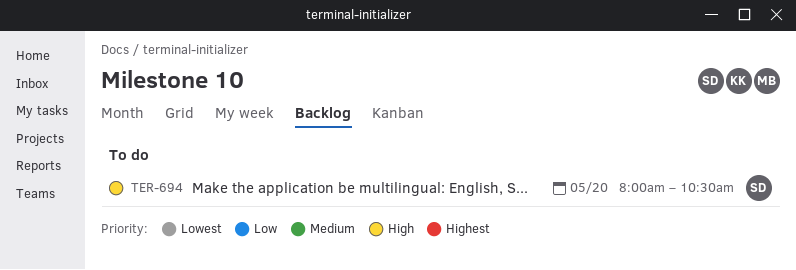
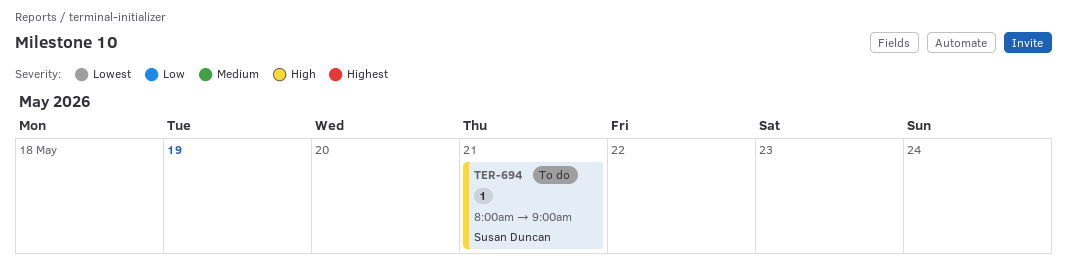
TER-694, day: May 20 -> May 21
TER-694, ends: 10:30 -> 09:00

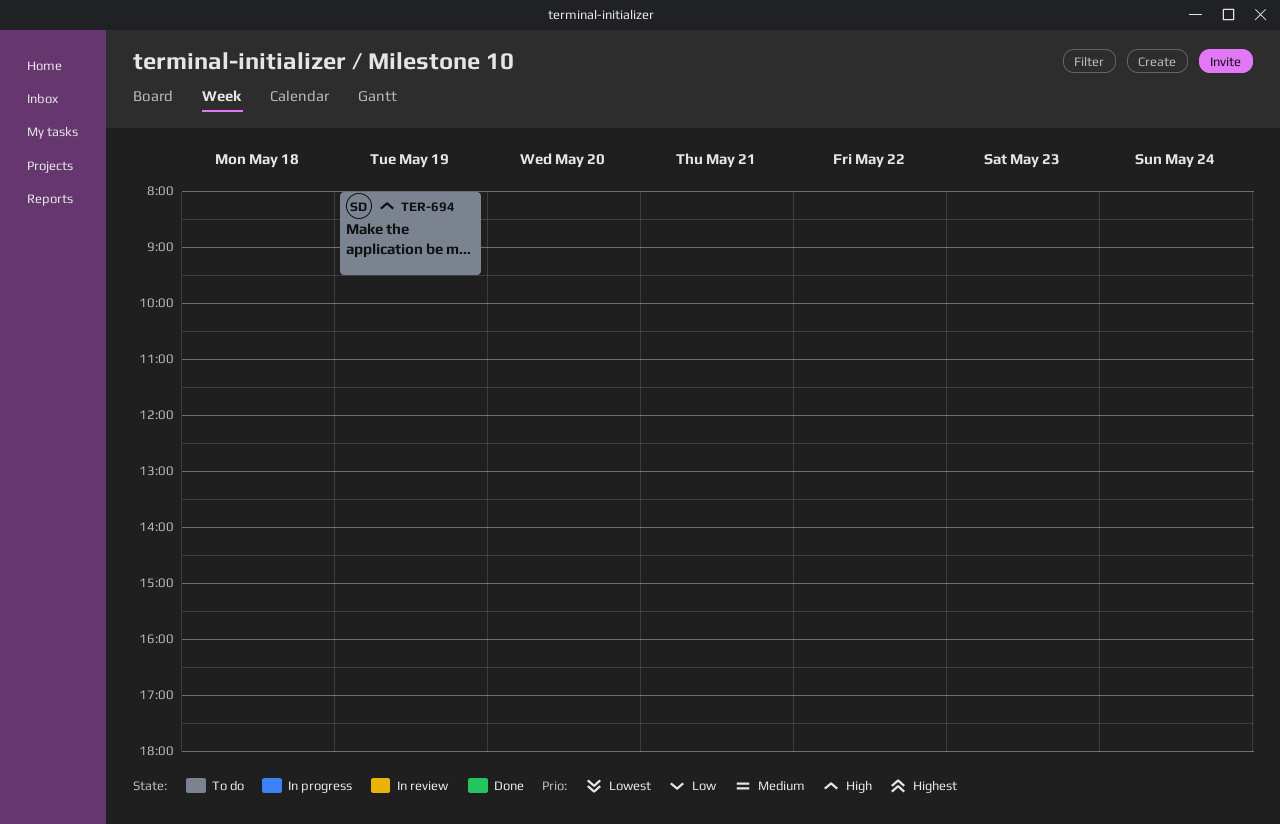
TER-694, day: May 21 -> May 19
TER-694, ends: 09:00 -> 09:30

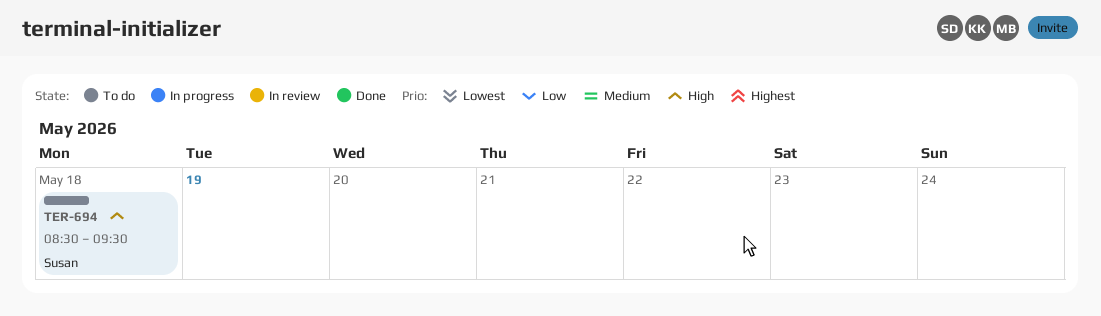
TER-694, day: May 19 -> May 18
TER-694, begins: 08:00 -> 08:30

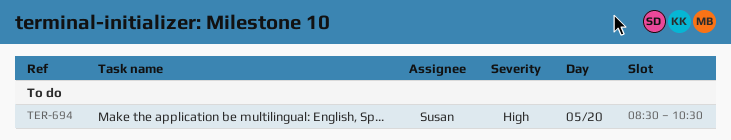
TER-694, day: May 18 -> May 20
TER-694, ends: 09:30 -> 10:30

